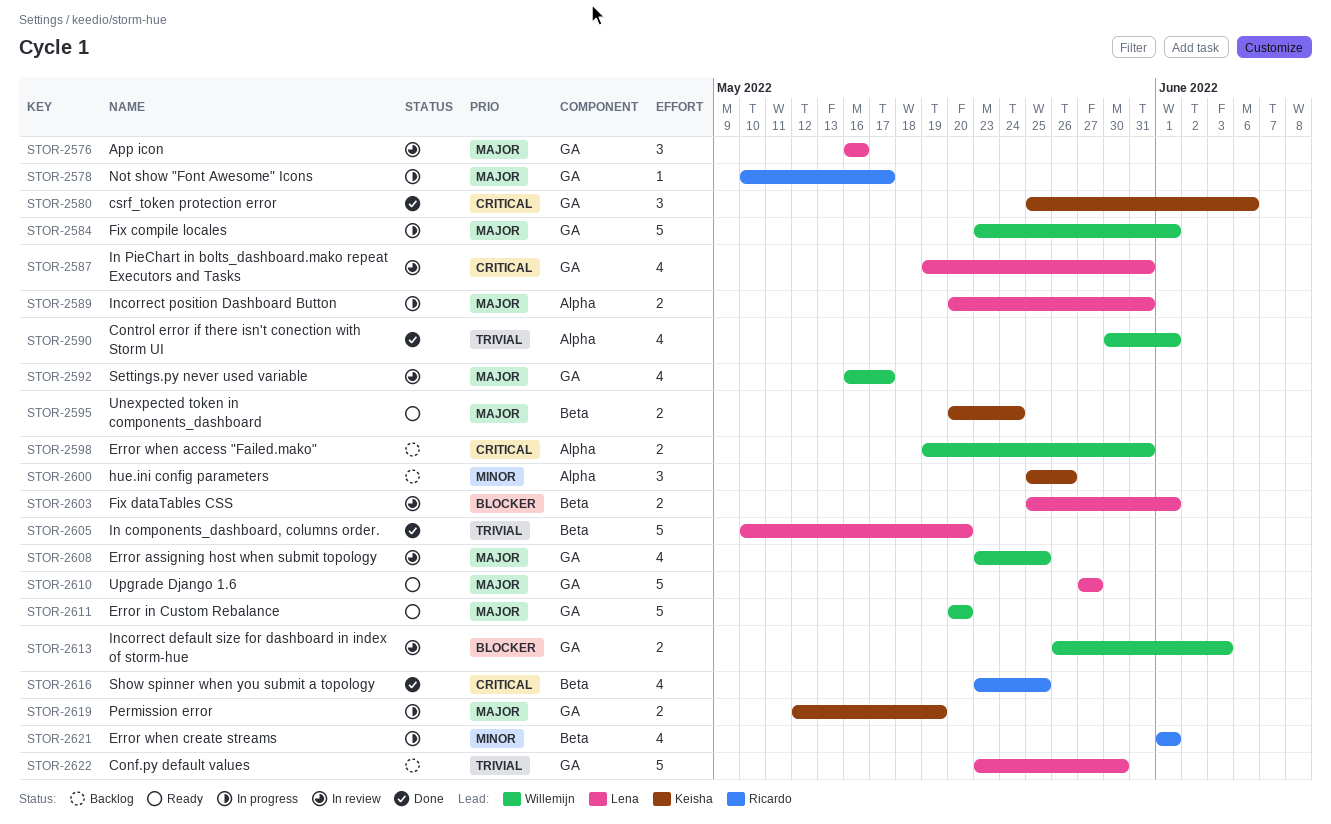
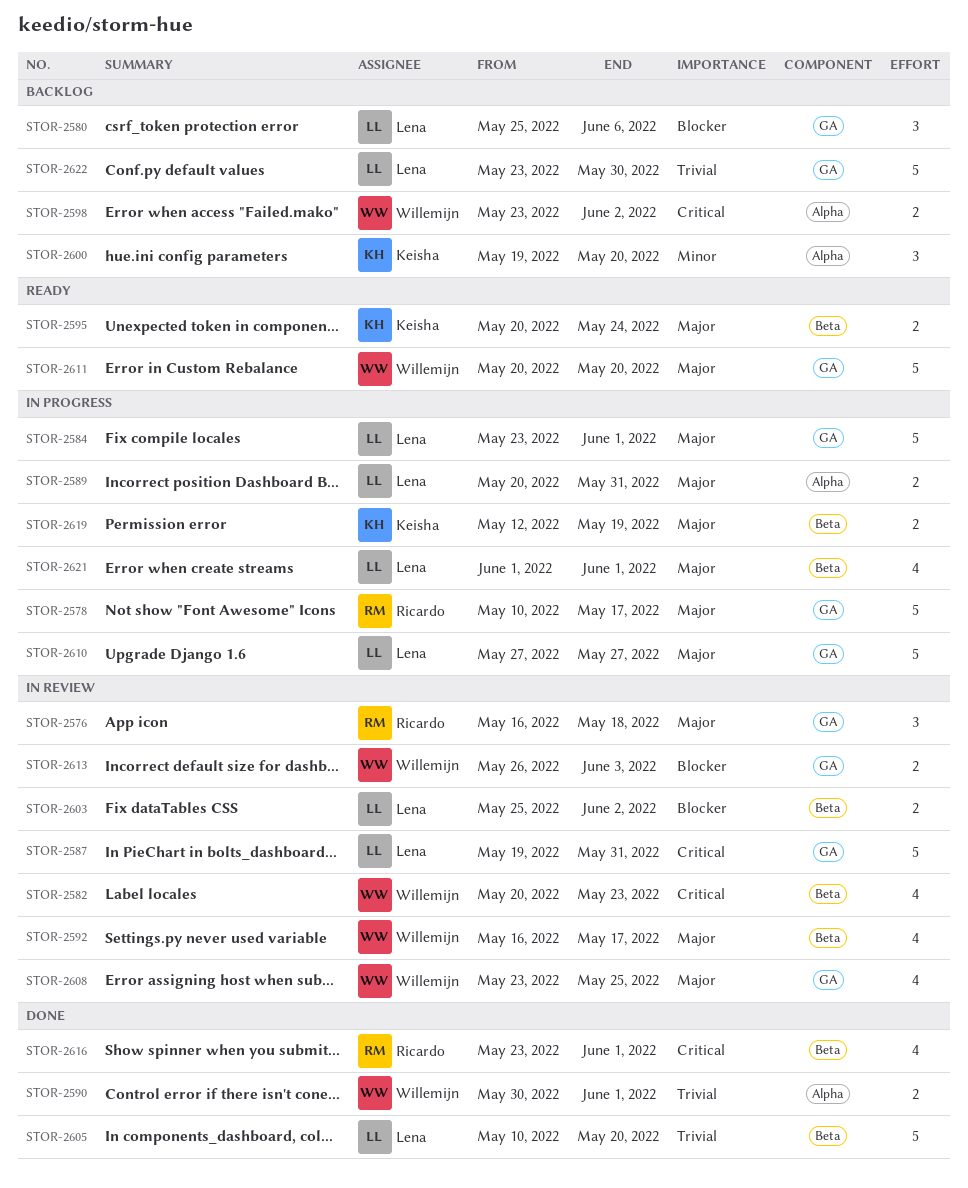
STOR-2576, owner: Lena -> Ricardo
STOR-2576, due: May 16 -> May 18
STOR-2578, estimate: 1 -> 5
STOR-2580, status: Done -> Backlog
STOR-2580, owner: Keisha -> Lena
STOR-2580, priority: Critical -> Blocker
STOR-2582: none -> present
STOR-2584, owner: Willemijn -> Lena
STOR-2587, estimate: 4 -> 5
STOR-2590, estimate: 4 -> 2
STOR-2592, label: GA -> Beta
STOR-2598, start: May 19 -> May 23
STOR-2598, due: May 31 -> Jun 2
STOR-2600, start: May 25 -> May 19
STOR-2600, due: May 26 -> May 20
STOR-2603, due: Jun 1 -> Jun 2
STOR-2610, status: Ready -> In progress
STOR-2616, due: May 25 -> Jun 1
STOR-2619, label: GA -> Beta
STOR-2621, owner: Ricardo -> Lena
STOR-2621, priority: Minor -> Major

